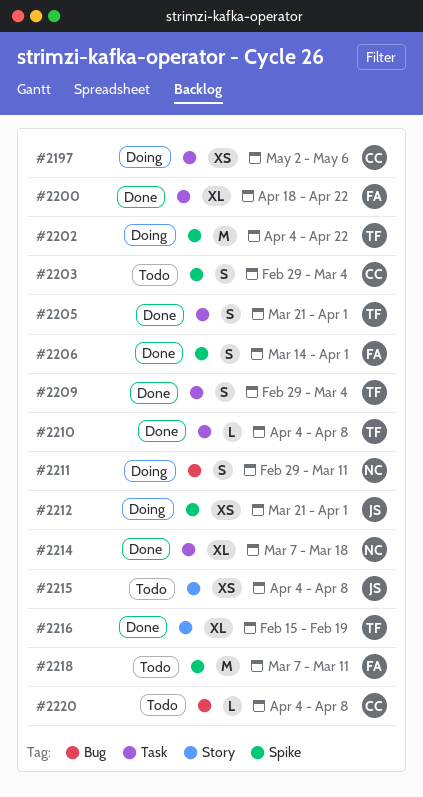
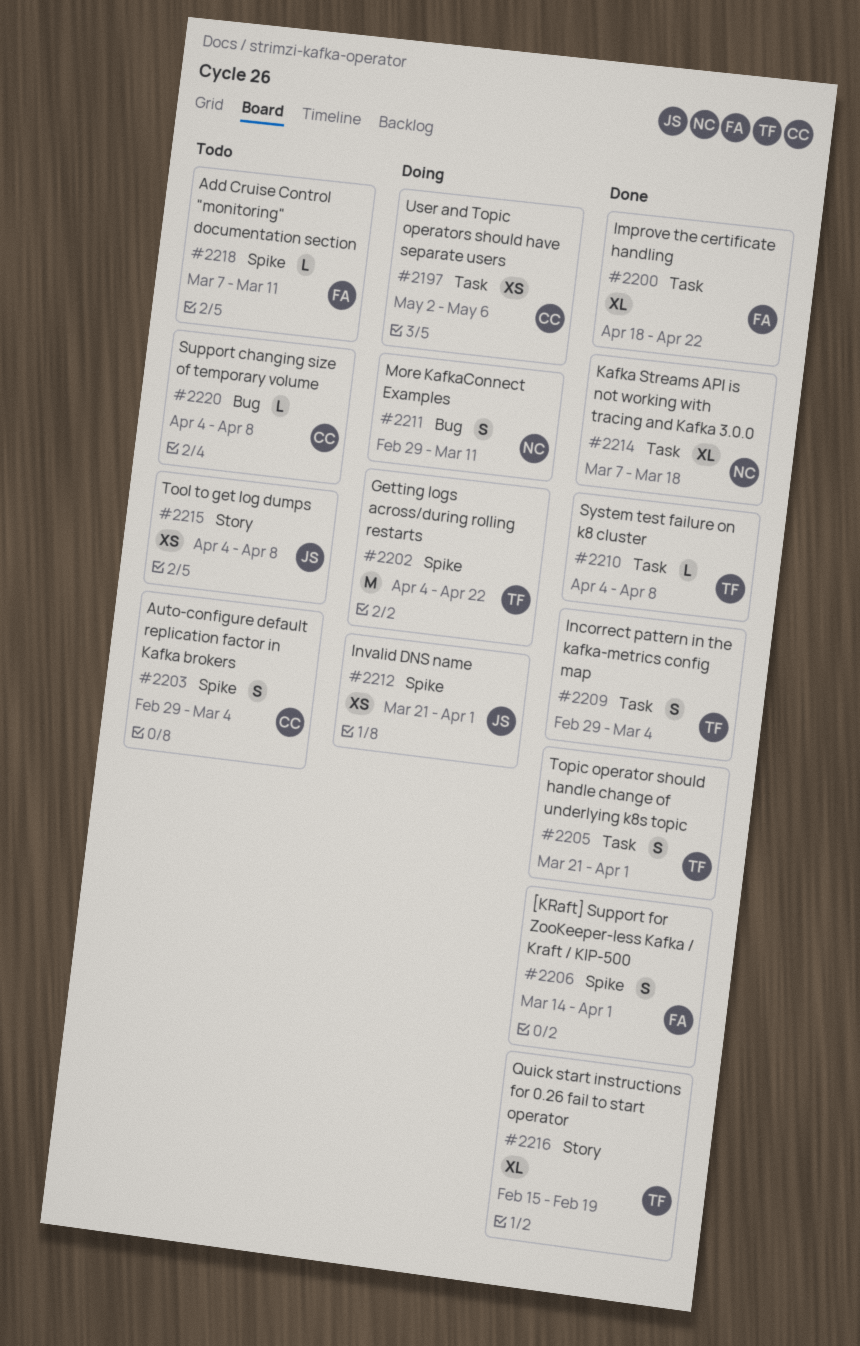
#2218, estimate: M -> L

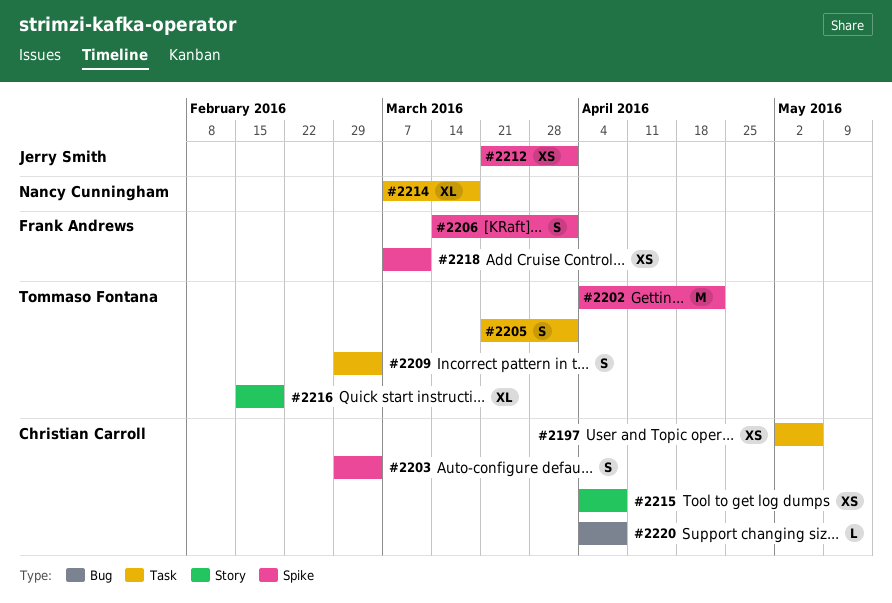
#2200: present -> none
#2210: present -> none
#2211: present -> none
#2215, owner: Jerry Smith -> Christian Carroll
#2218, estimate: L -> XS

